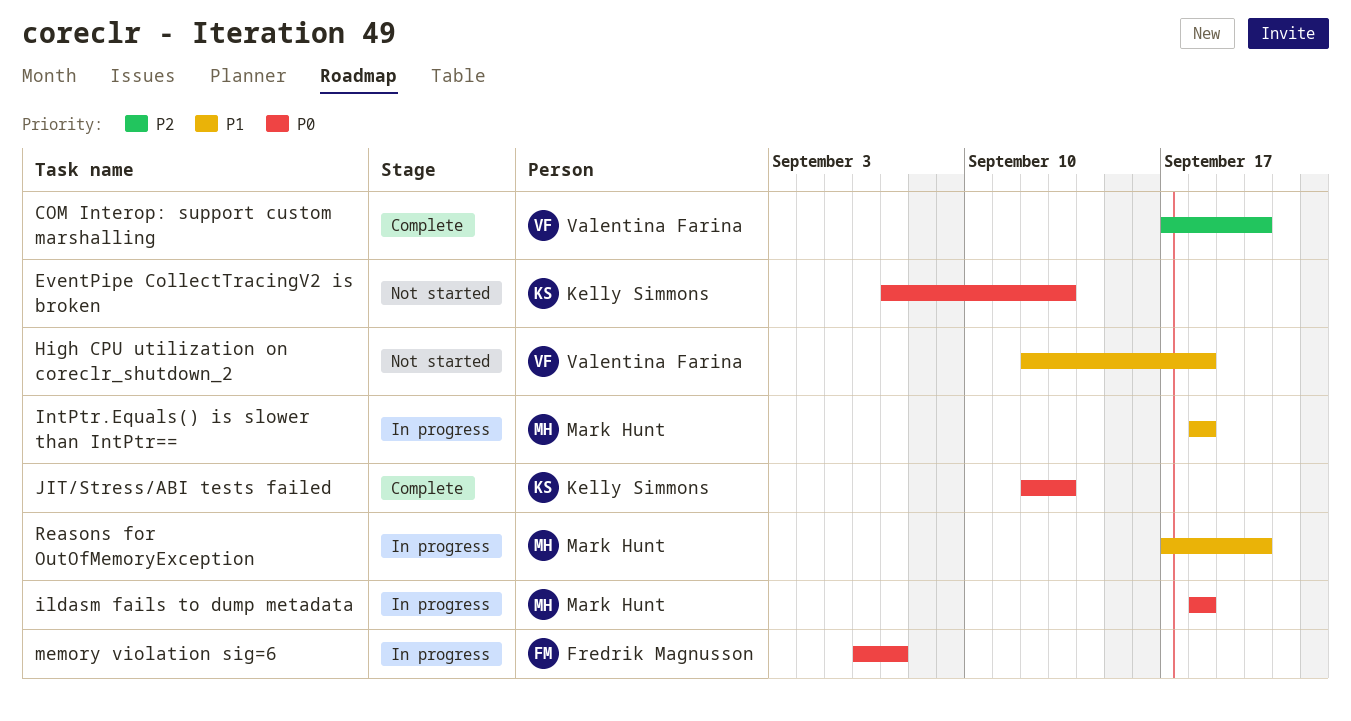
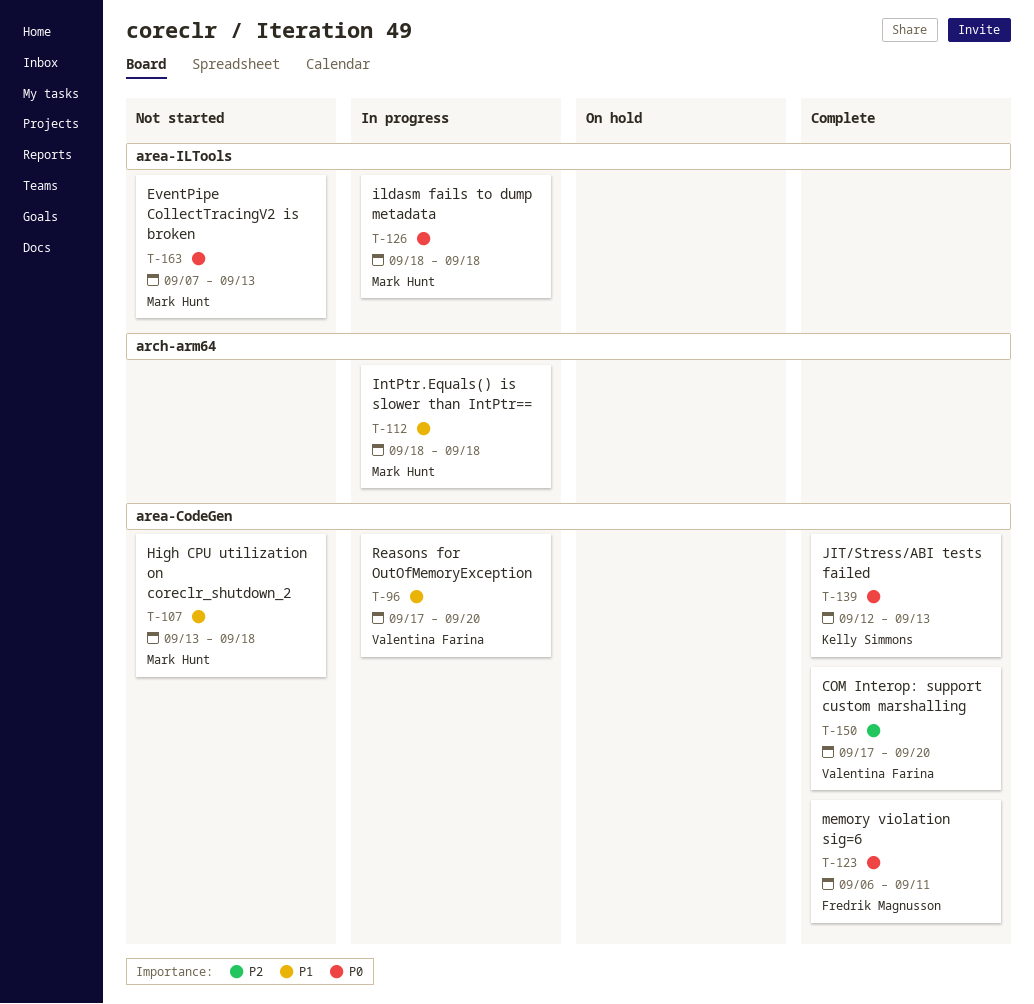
EventPipe CollectTracingV2 is broken, owner: Kelly Simmons -> Mark Hunt
High CPU utilization on coreclr_shutdown_2, owner: Valentina Farina -> Mark Hunt
High CPU utilization on coreclr_shutdown_2, start: Sep 12 -> Sep 13
memory violation sig=6, status: In progress -> Complete
memory violation sig=6, due: Sep 7 -> Sep 11
Reasons for OutOfMemoryException, owner: Mark Hunt -> Valentina Farina

